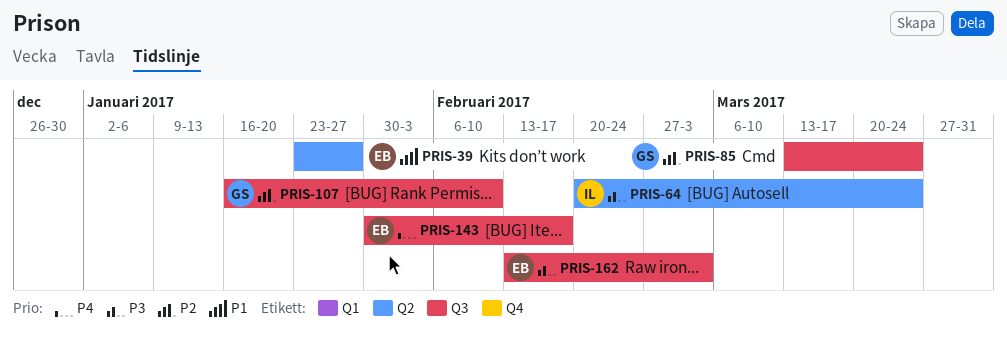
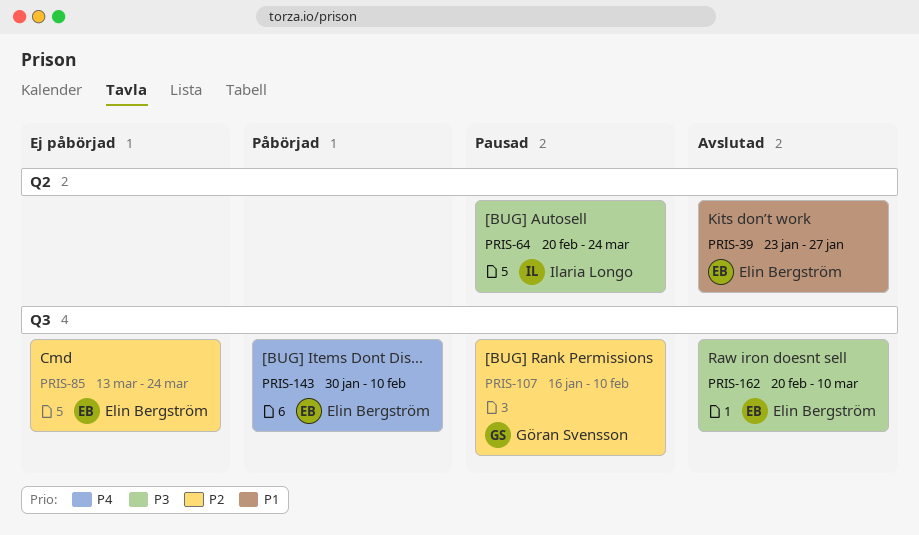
PRIS-85, owner: Göran Svensson -> Elin Bergström
PRIS-143, due: Feb 17 -> Feb 10
PRIS-162, start: Feb 13 -> Feb 20
PRIS-162, due: Mar 3 -> Mar 10

